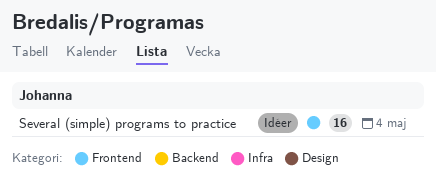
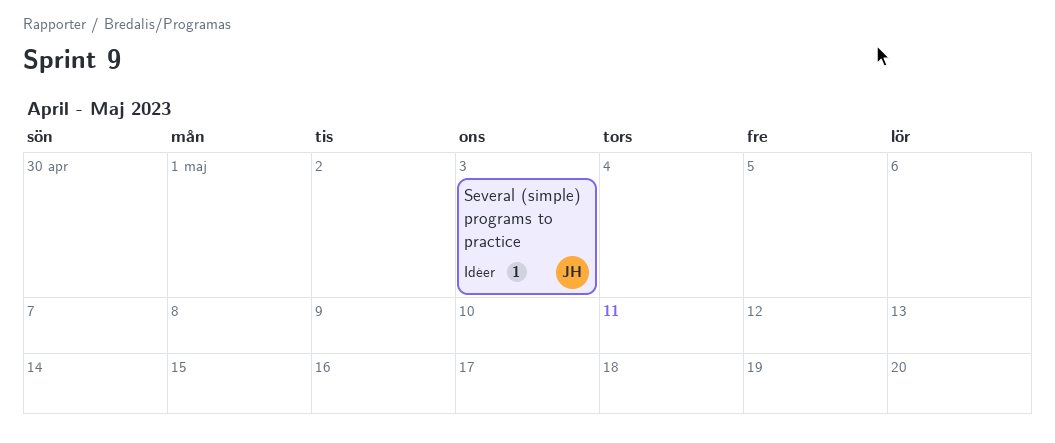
Several (simple) programs to practice, estimate: 16 -> 1
Several (simple) programs to practice, due: May 4 -> May 3

